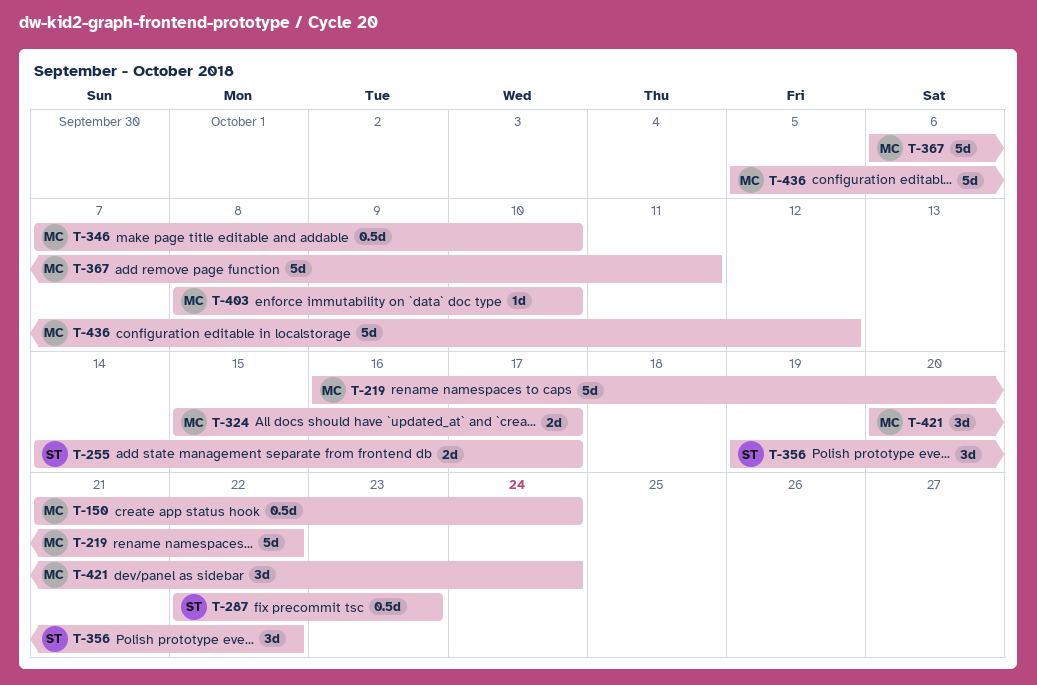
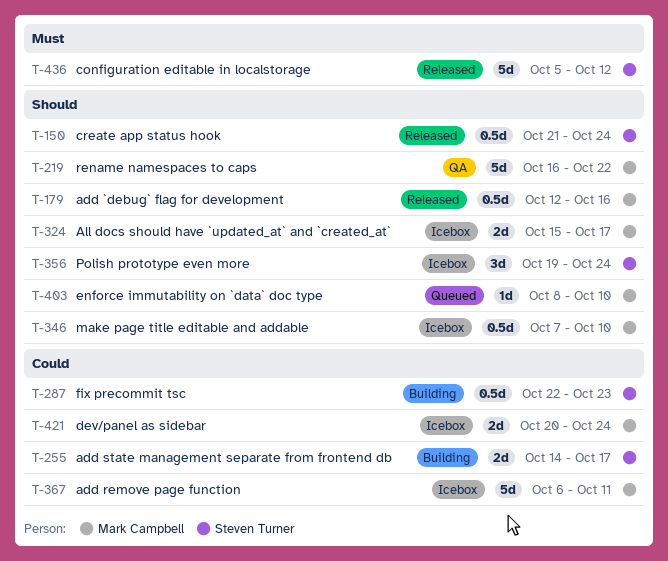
T-150, owner: Mark Campbell -> Steven Turner
T-179: none -> present
T-356, due: Oct 22 -> Oct 24
T-421, estimate: 3d -> 2d
T-436, owner: Mark Campbell -> Steven Turner

